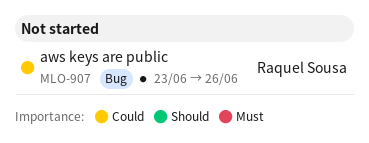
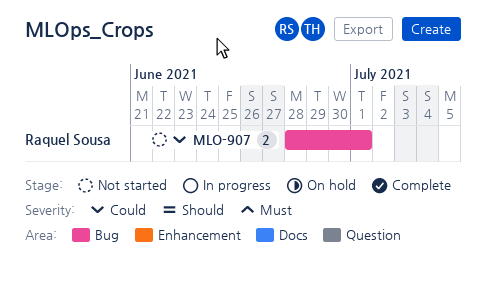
MLO-907, estimate: 1 -> 2
MLO-907, start: Jun 23 -> Jun 28
MLO-907, due: Jun 26 -> Jul 1

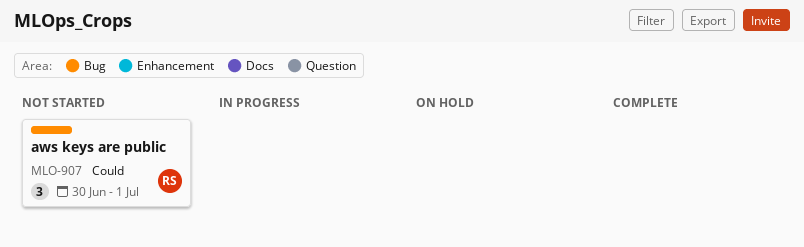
MLO-907, estimate: 2 -> 3
MLO-907, start: Jun 28 -> Jun 30

